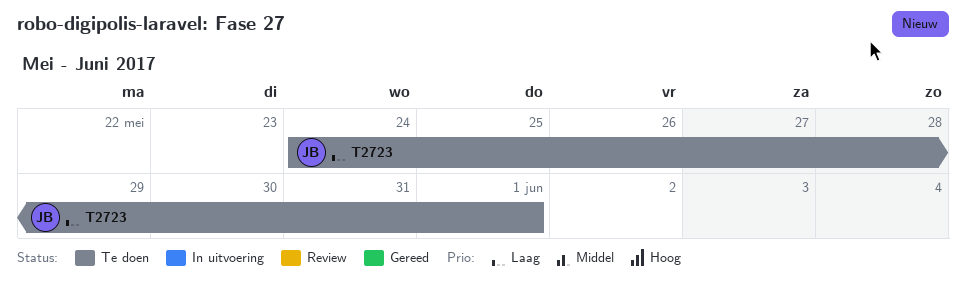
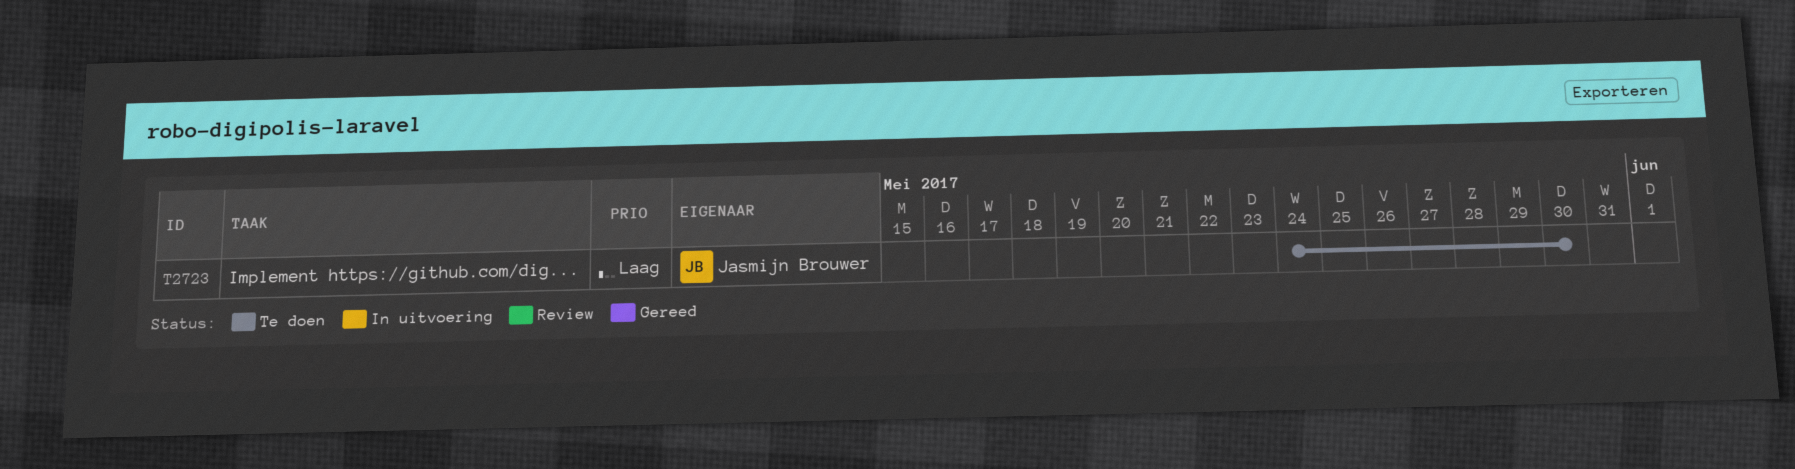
T2723, due: Jun 1 -> May 30

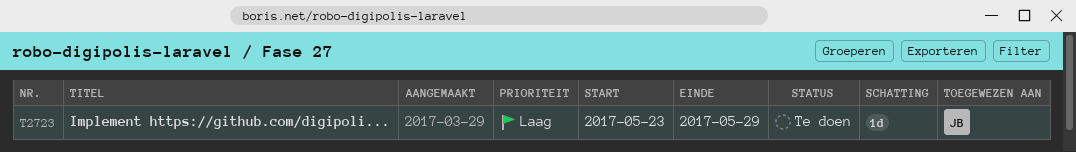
T2723, start: May 24 -> May 23
T2723, due: May 30 -> May 29

